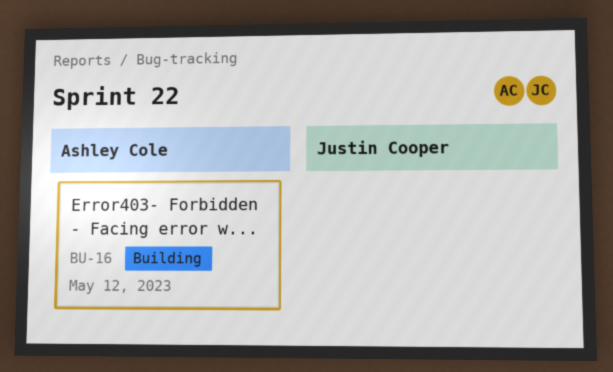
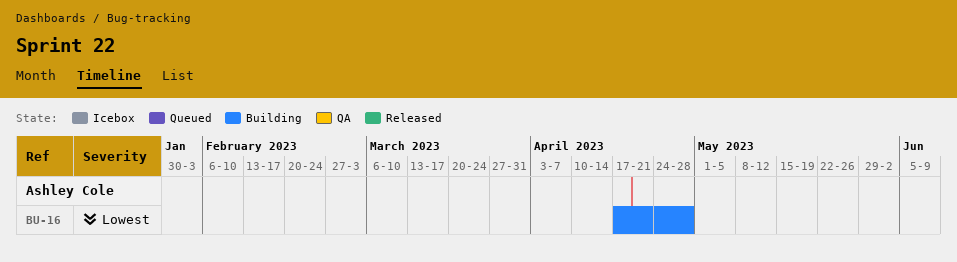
BU-16, due: May 12 -> Apr 28

